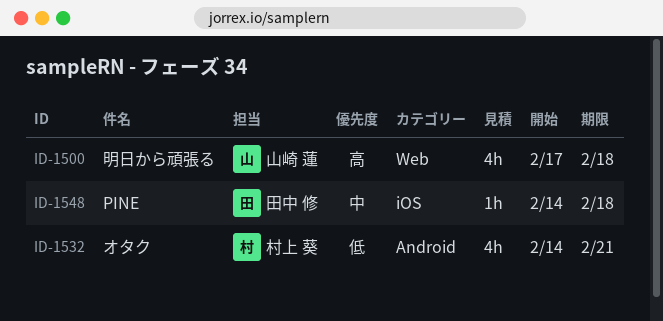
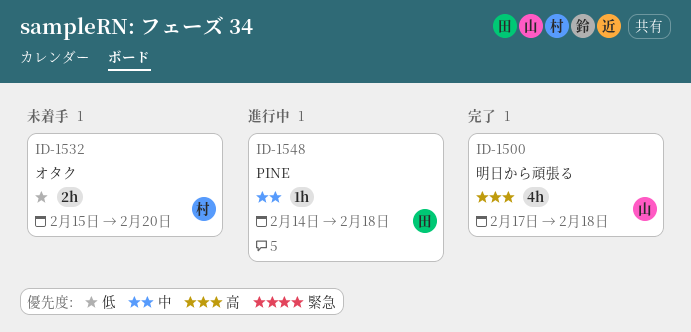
ID-1532, estimate: 4h -> 2h
ID-1532, start: Feb 14 -> Feb 15
ID-1532, due: Feb 21 -> Feb 20

